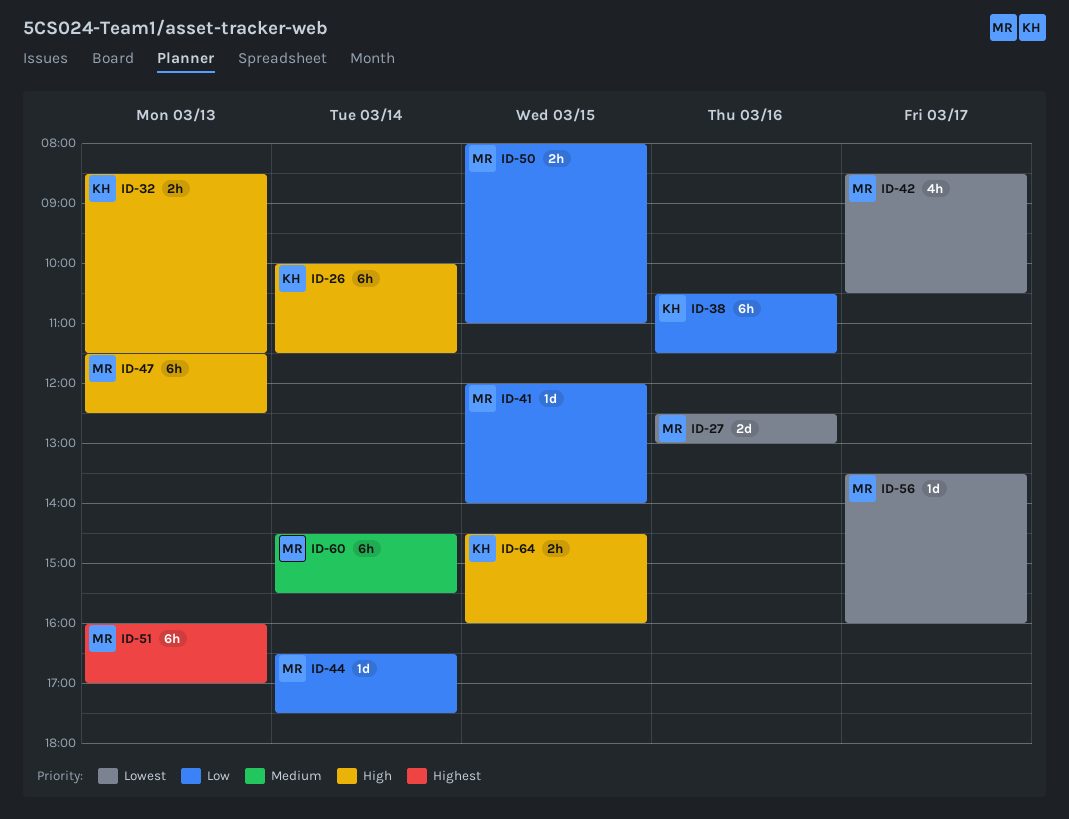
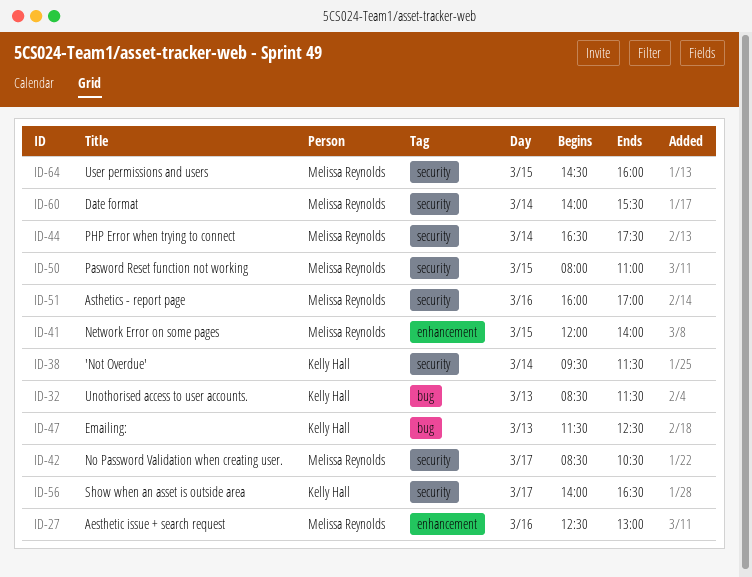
ID-26: present -> none
ID-38, day: Mar 16 -> Mar 14
ID-38, begins: 10:30 -> 09:30
ID-47, owner: Melissa Reynolds -> Kelly Hall
ID-51, day: Mar 13 -> Mar 16
ID-56, owner: Melissa Reynolds -> Kelly Hall
ID-56, begins: 13:30 -> 14:00
ID-56, ends: 16:00 -> 16:30
ID-60, begins: 14:30 -> 14:00
ID-64, owner: Kelly Hall -> Melissa Reynolds

